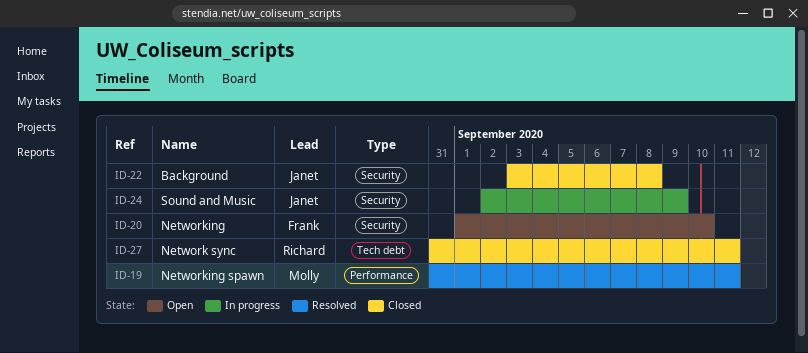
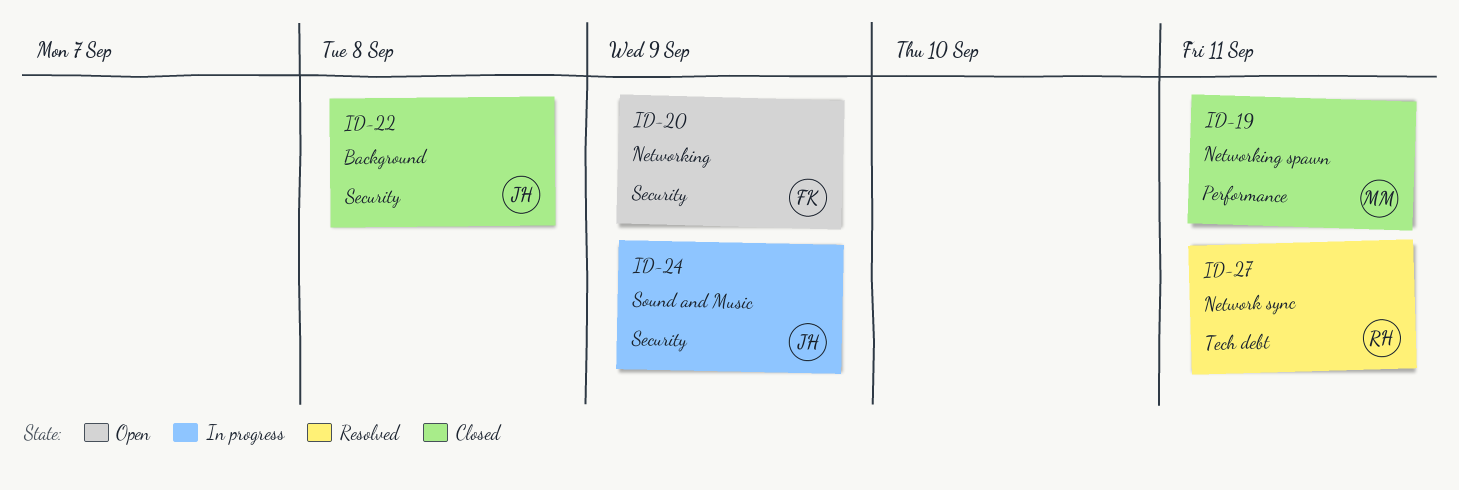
ID-19, status: Resolved -> Closed
ID-20, due: Sep 10 -> Sep 9
ID-27, status: Closed -> Resolved

